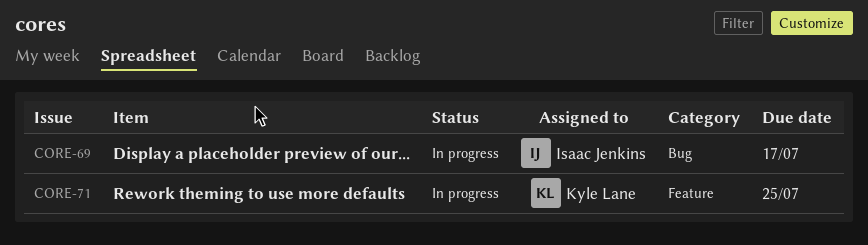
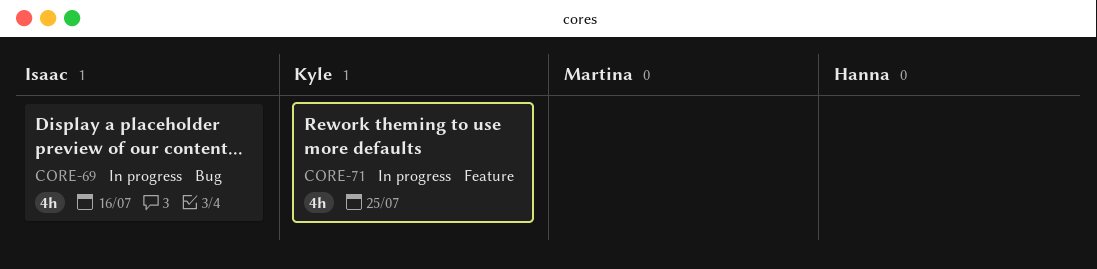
CORE-69, due: Jul 17 -> Jul 16

